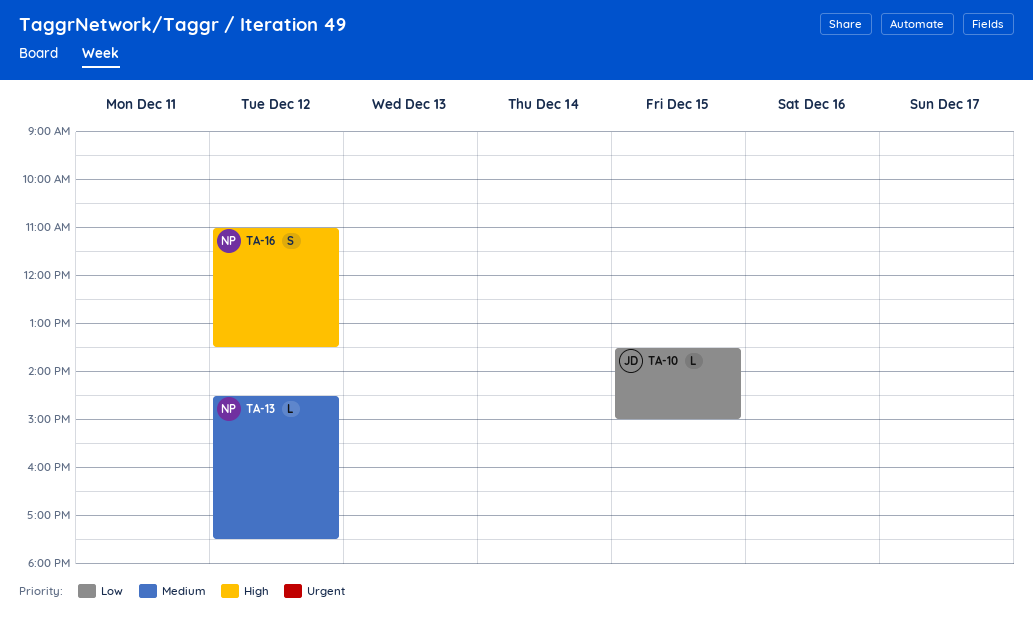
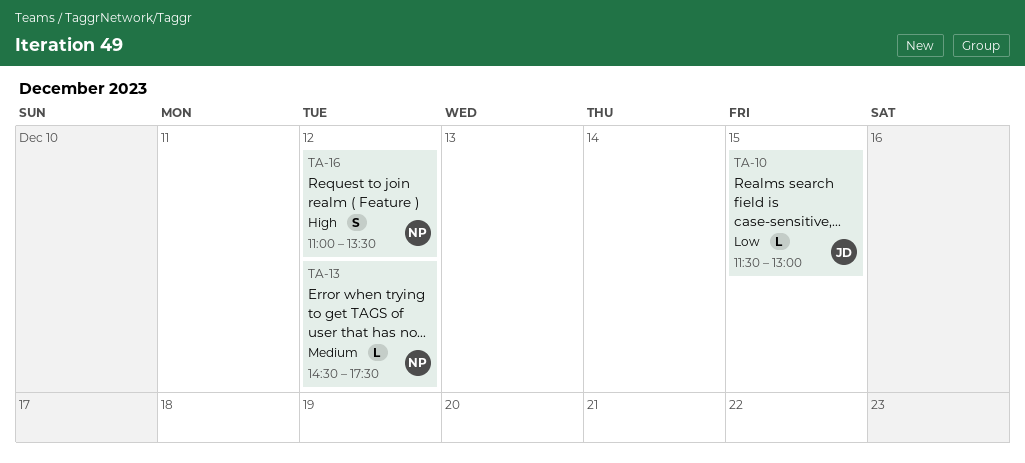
TA-10, begins: 13:30 -> 11:30
TA-10, ends: 15:00 -> 13:00

